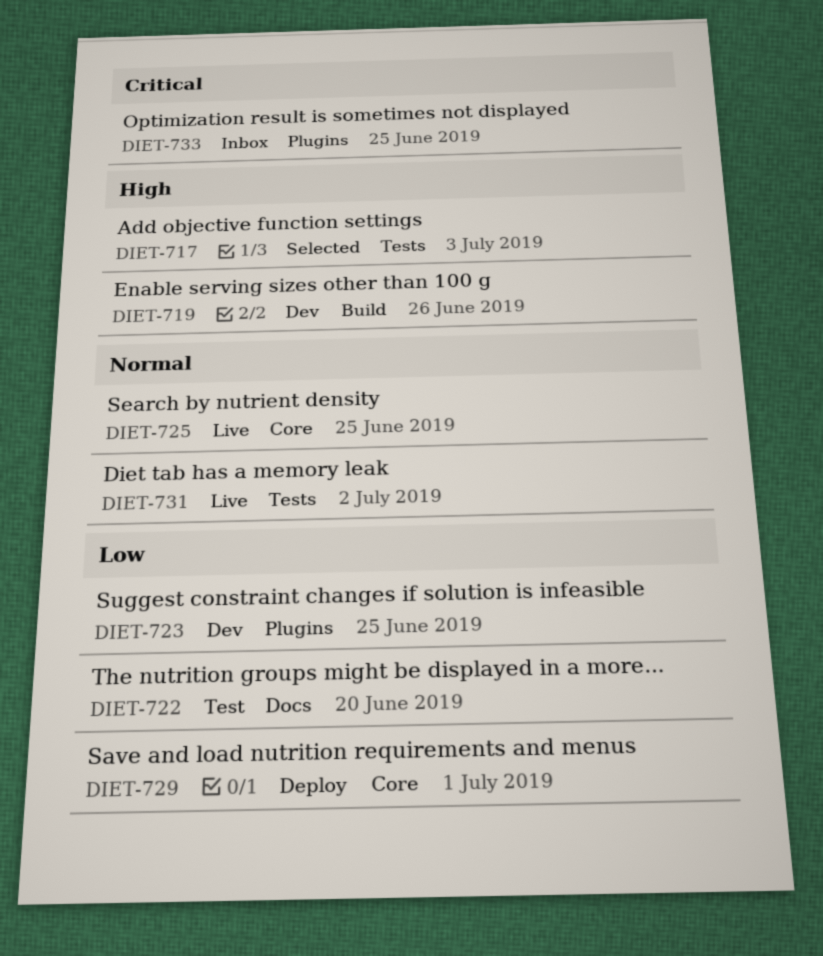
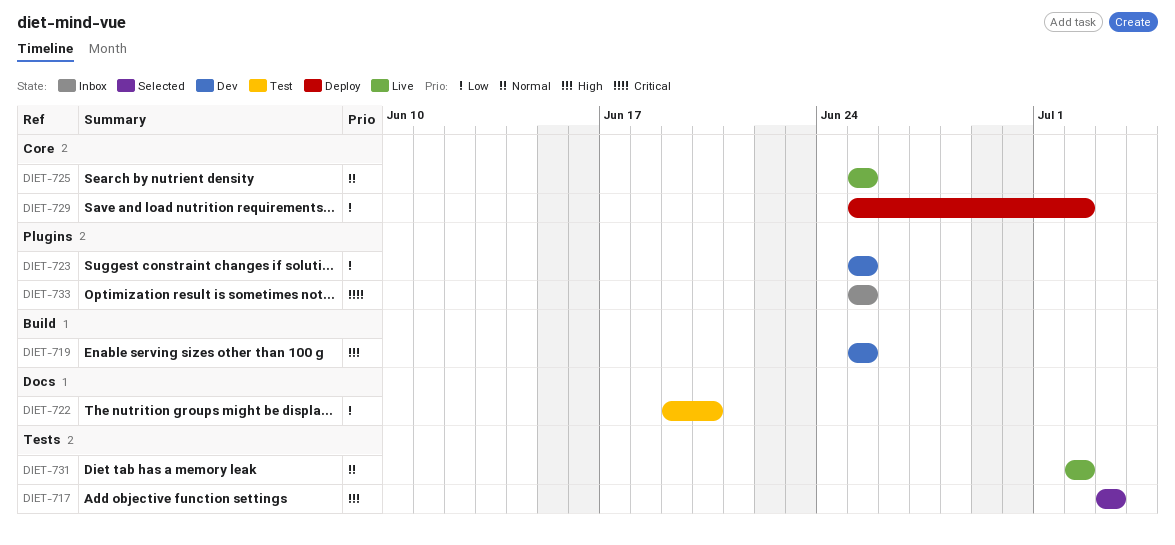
DIET-719, due: Jun 26 -> Jun 25
DIET-729, due: Jul 1 -> Jul 2

